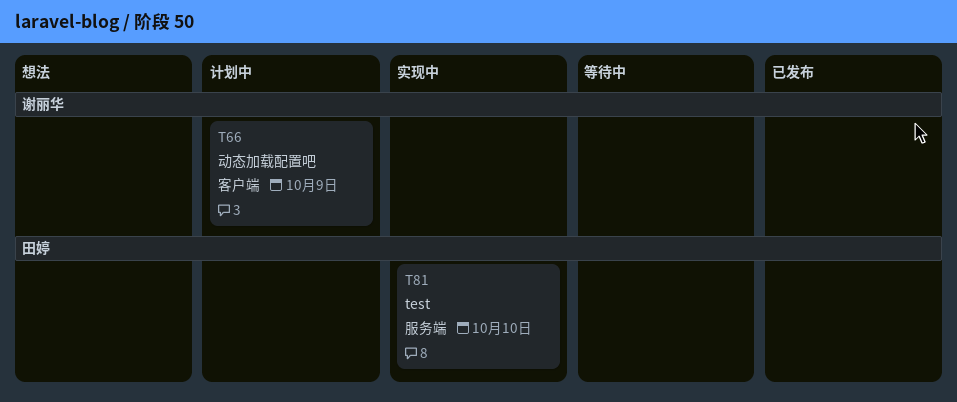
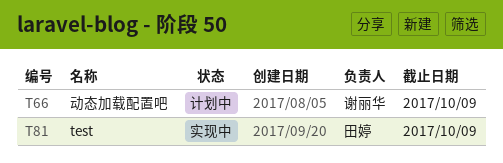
T81, due: Oct 10 -> Oct 9

